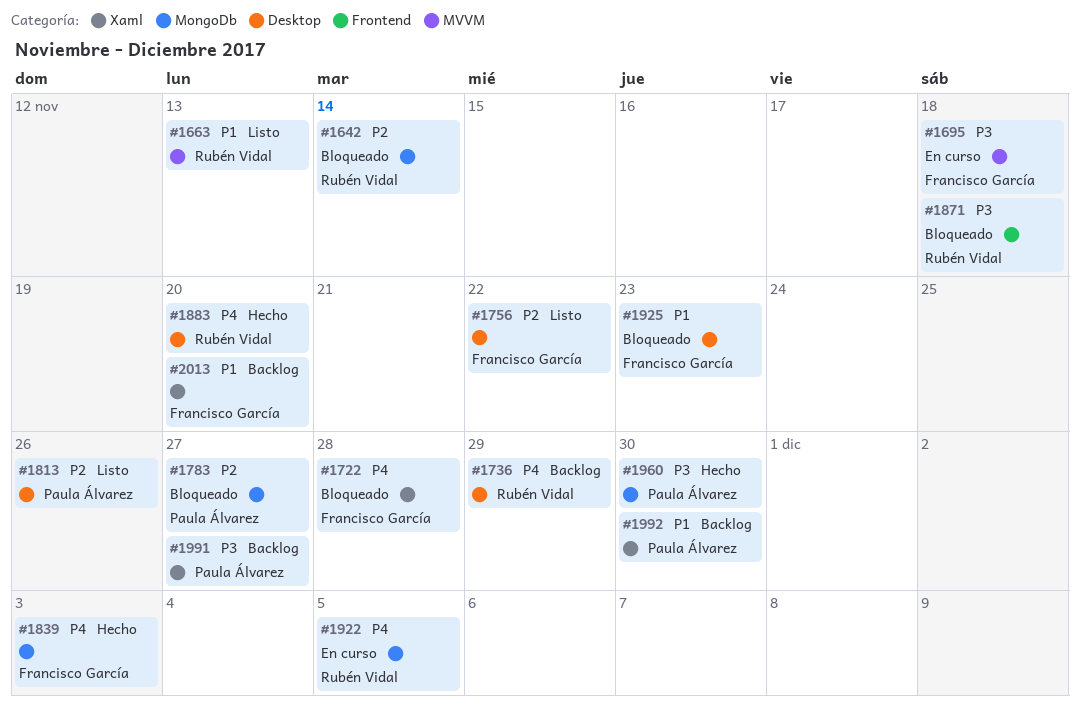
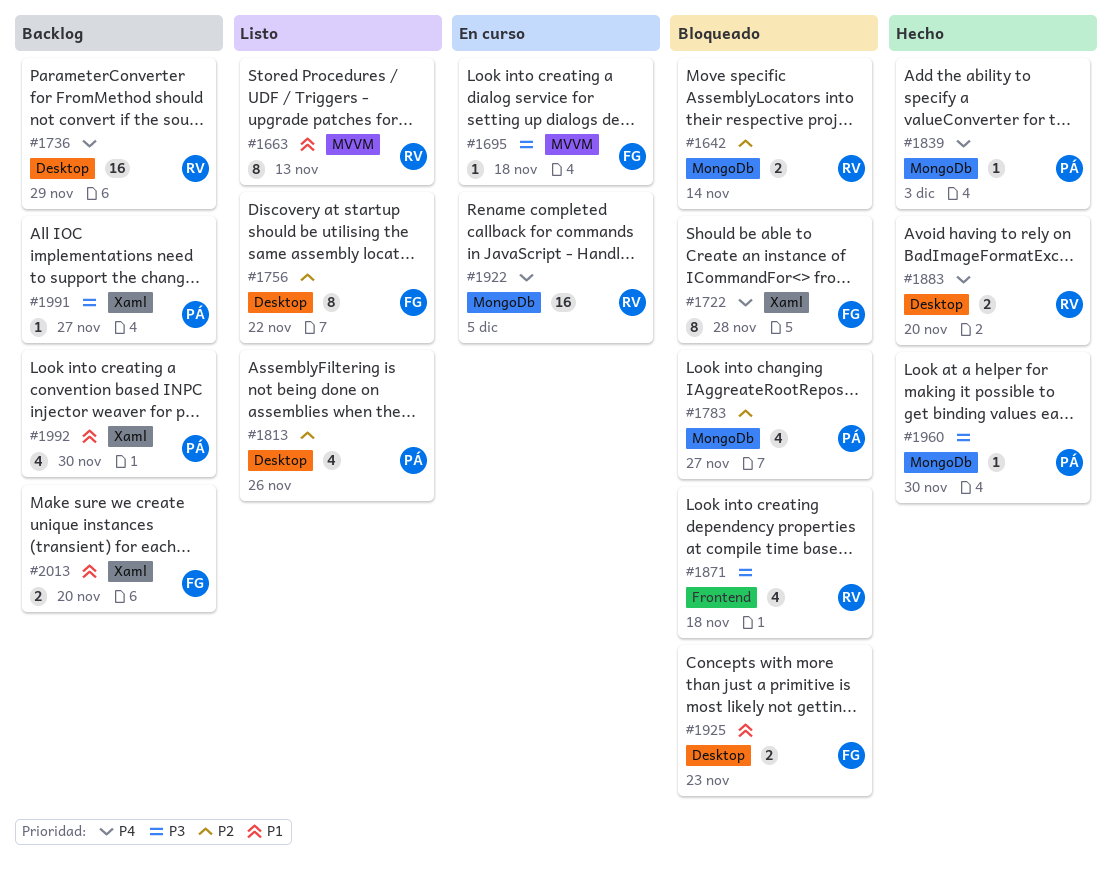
#1839, owner: Francisco García -> Paula Álvarez

